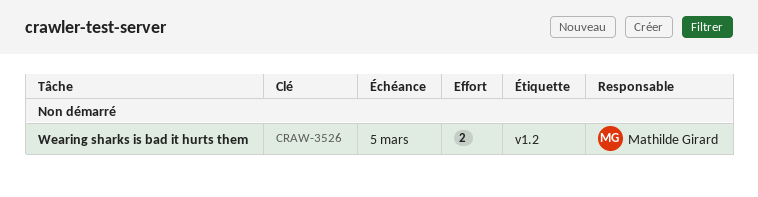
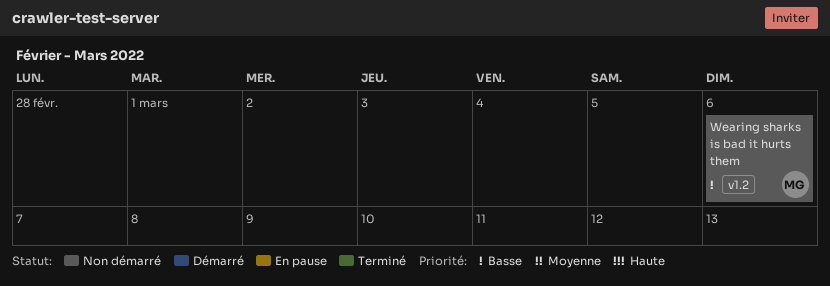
Wearing sharks is bad it hurts them, due: Mar 5 -> Mar 6

